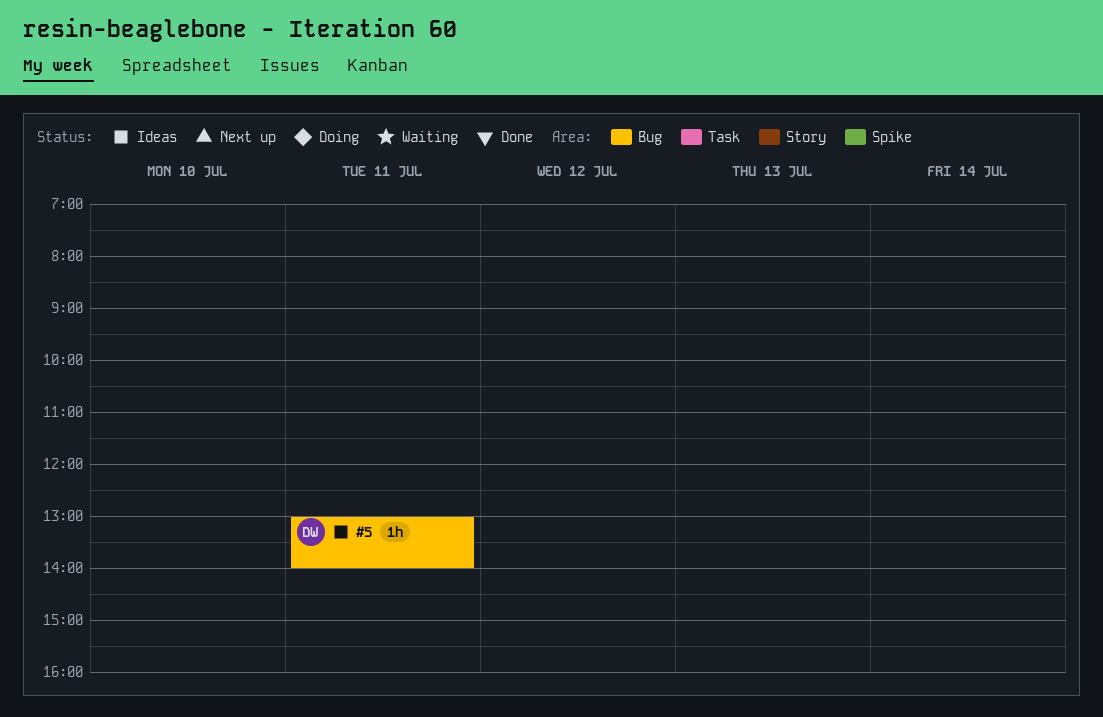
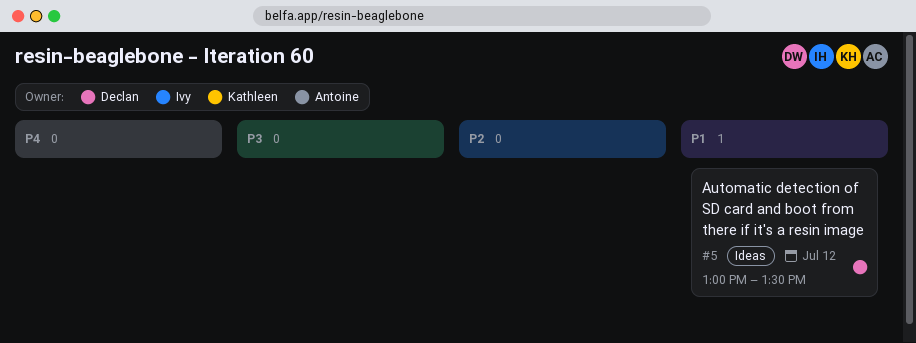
#5, day: Jul 11 -> Jul 12
#5, ends: 14:00 -> 13:30

